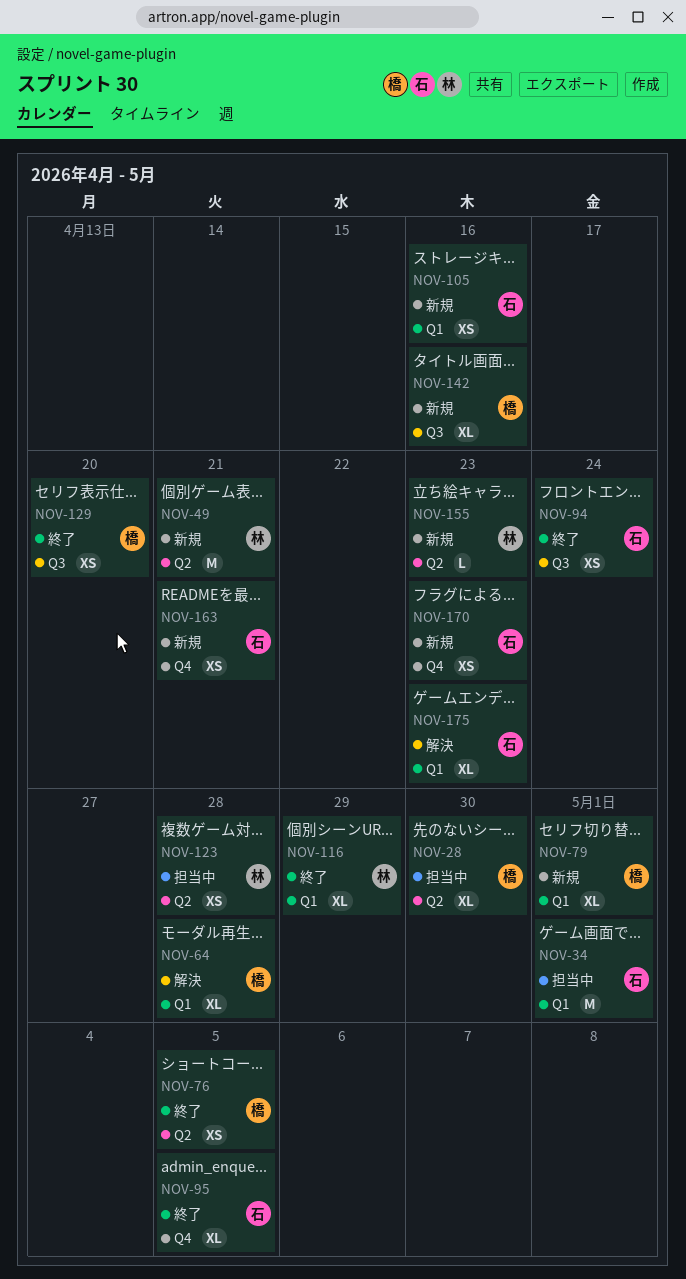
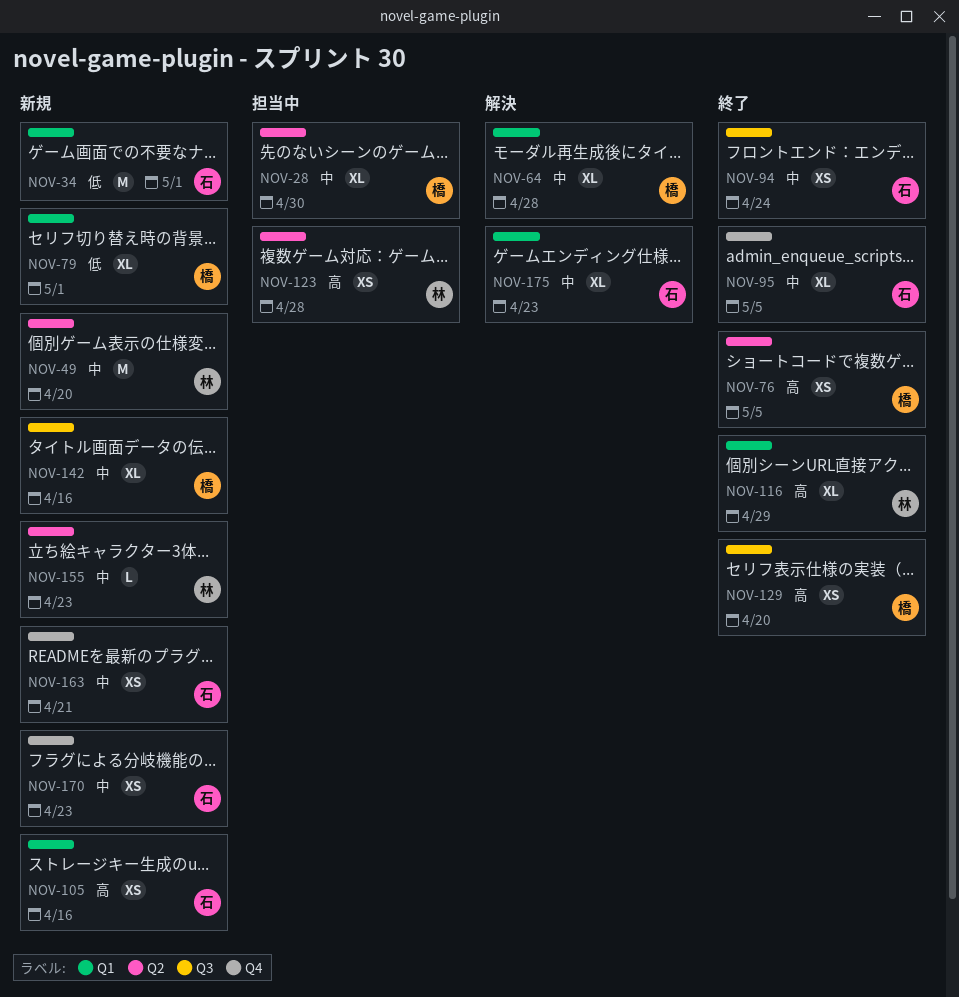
NOV-34, status: 担当中 -> 新規
NOV-49, due: Apr 21 -> Apr 20

